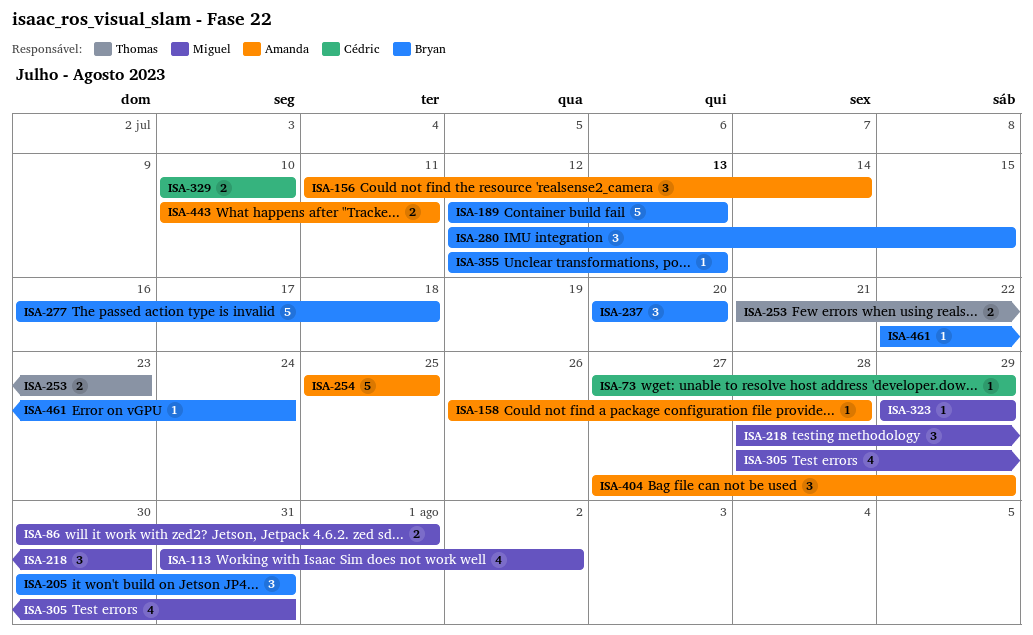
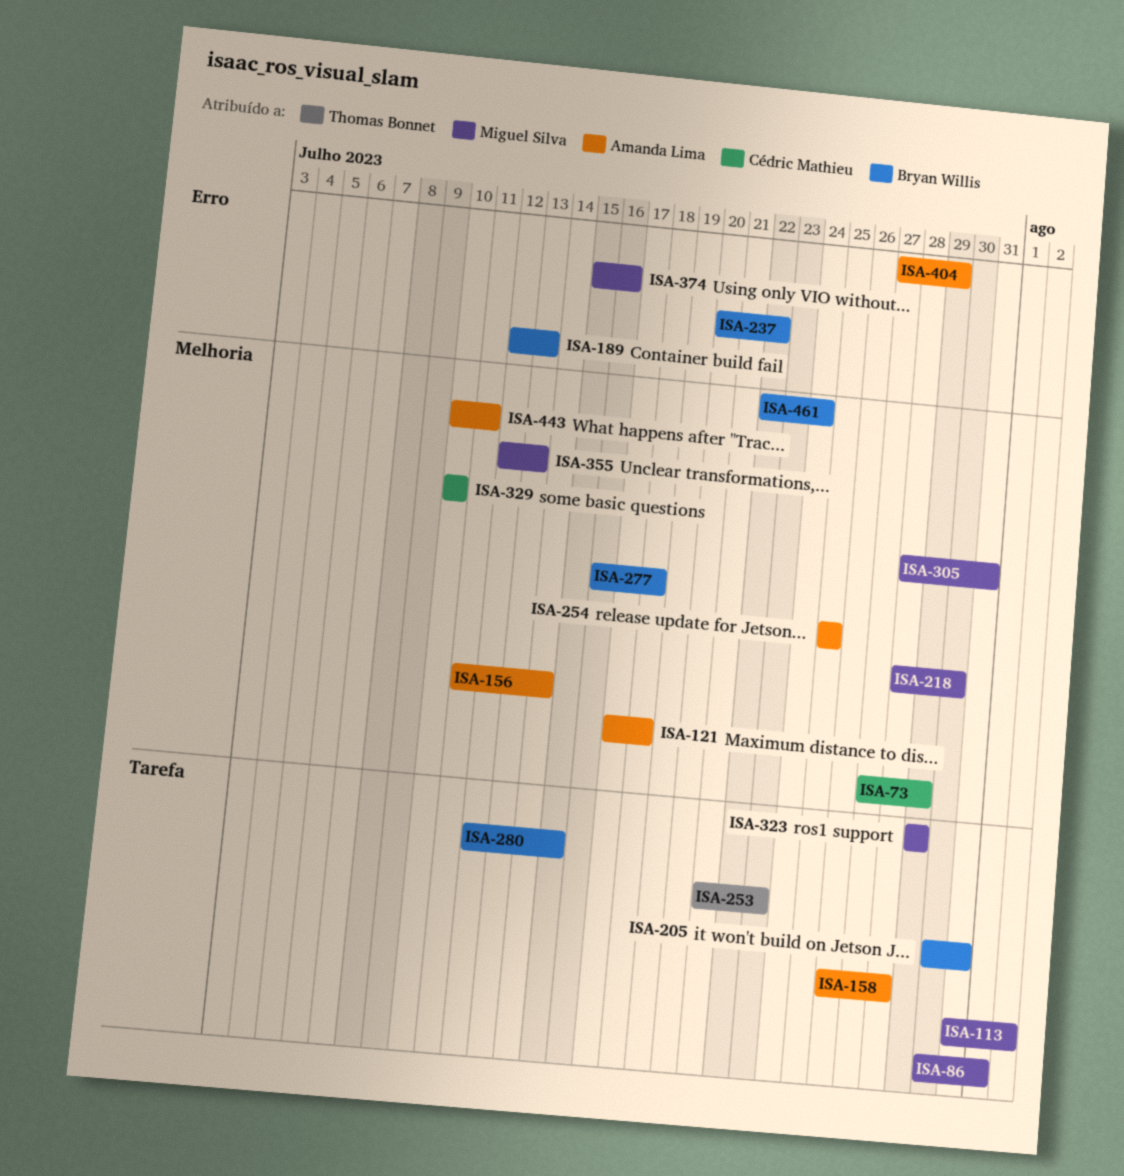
ISA-121: none -> present
ISA-237, due: Jul 20 -> Jul 22
ISA-355, owner: Bryan Willis -> Miguel Silva
ISA-374: none -> present

